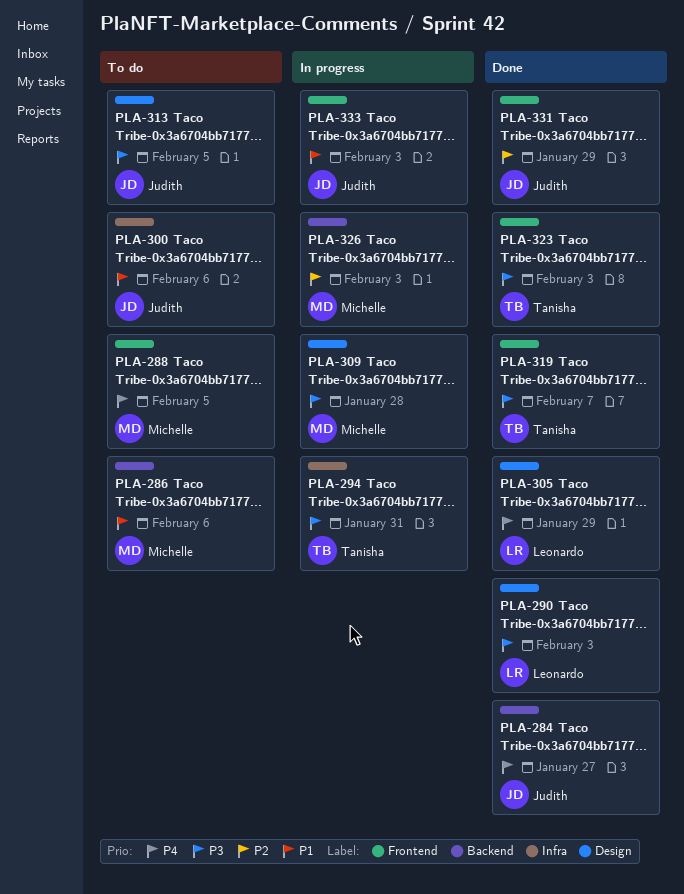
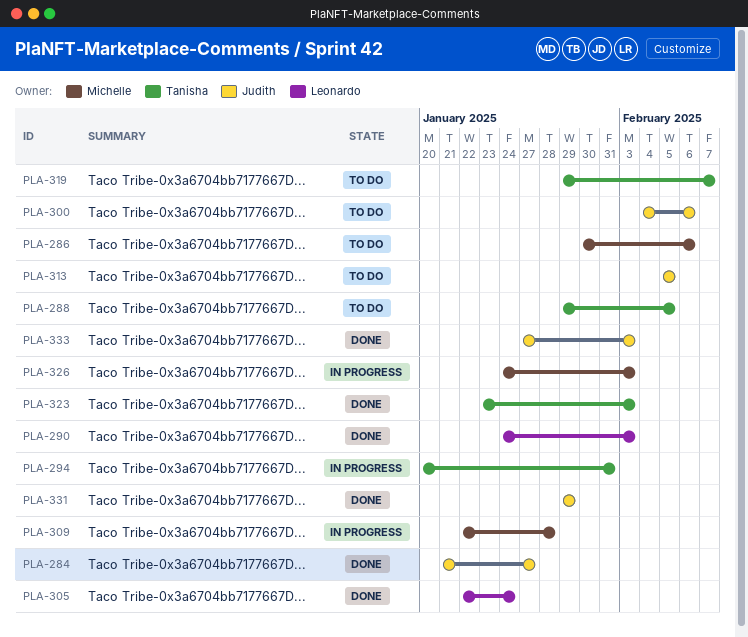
PLA-288, owner: Michelle -> Tanisha
PLA-305, due: Jan 29 -> Jan 24
PLA-319, status: Done -> To do
PLA-333, status: In progress -> Done

